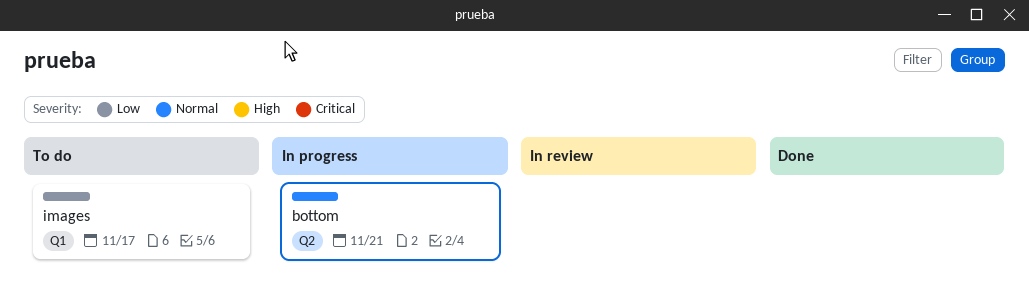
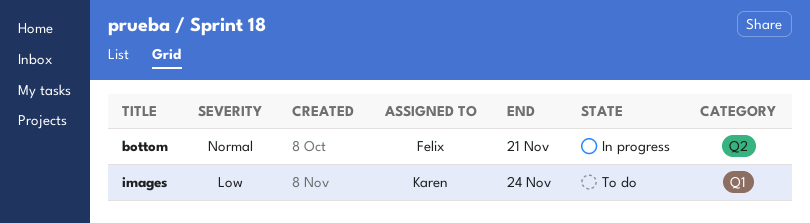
images, due: Nov 17 -> Nov 24

